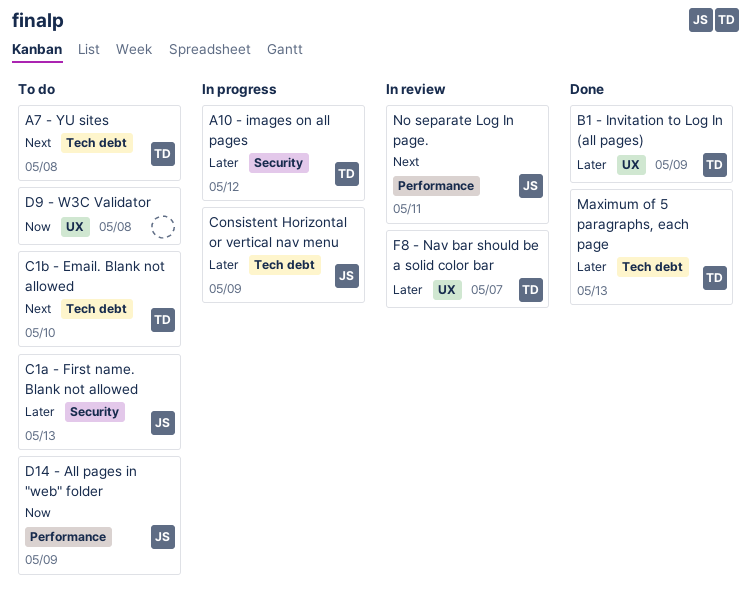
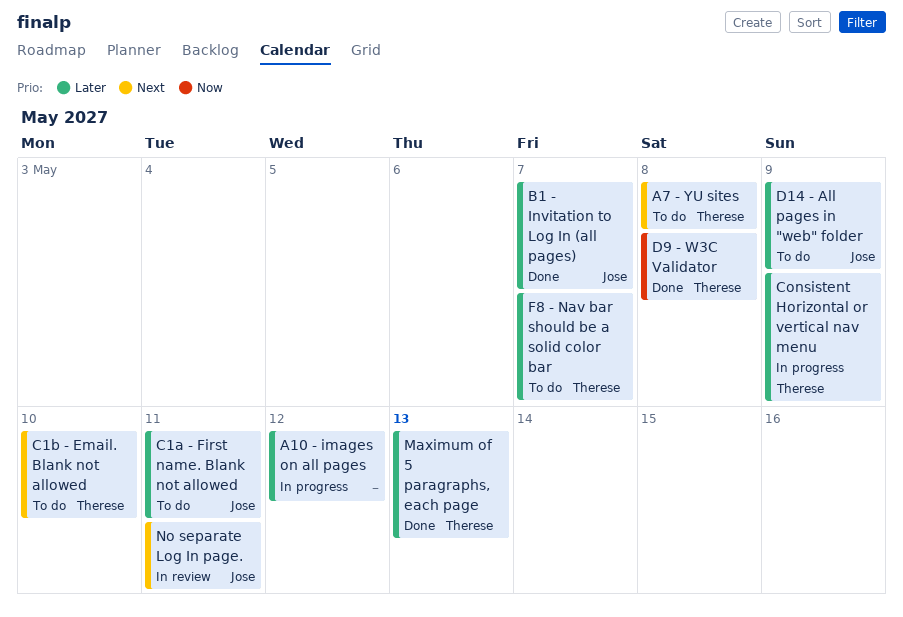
A10 - images on all pages, owner: Therese -> none
B1 - Invitation to Log In (all pages), owner: Therese -> Jose
B1 - Invitation to Log In (all pages), due: May 9 -> May 7
C1a - First name. Blank not allowed, due: May 13 -> May 11
Consistent Horizontal or vertical nav menu, owner: Jose -> Therese
D14 - All pages in "web" folder, priority: Now -> Later
D9 - W3C Validator, status: To do -> Done
D9 - W3C Validator, owner: none -> Therese
F8 - Nav bar should be a solid color bar, status: In review -> To do

